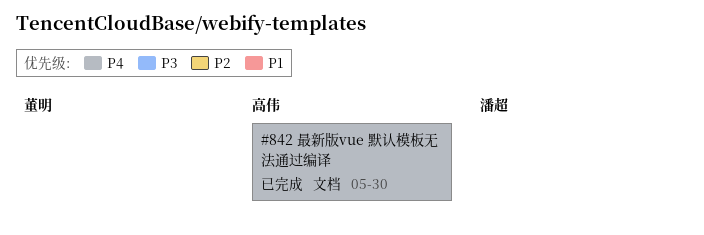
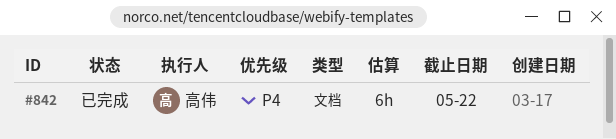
#842, due: May 30 -> May 22

